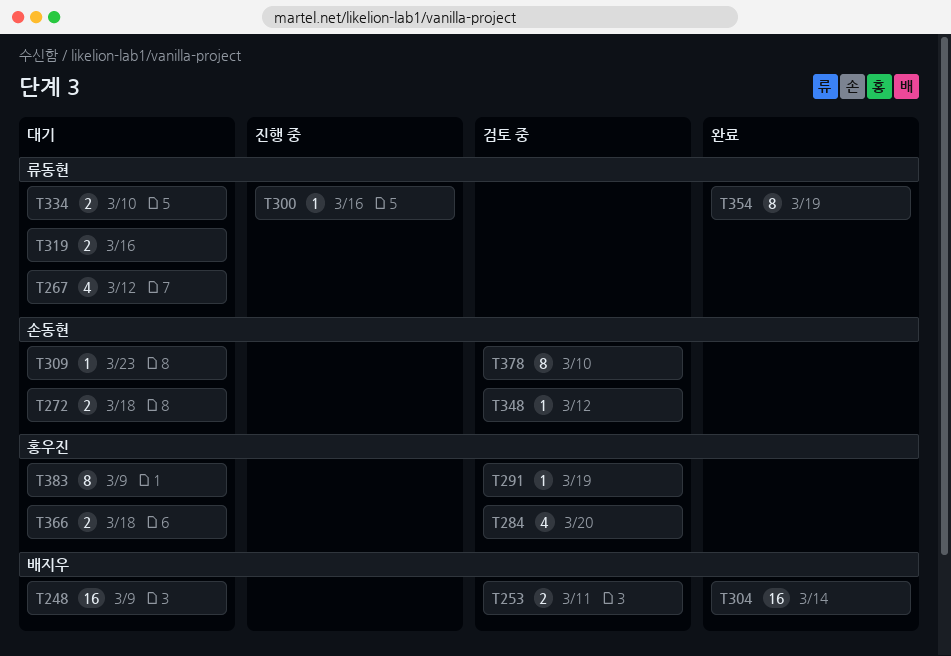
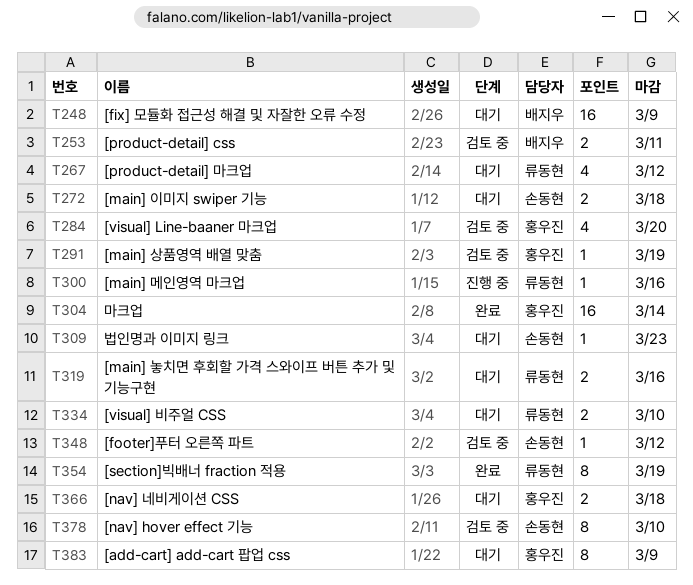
T304, owner: 배지우 -> 홍우진

